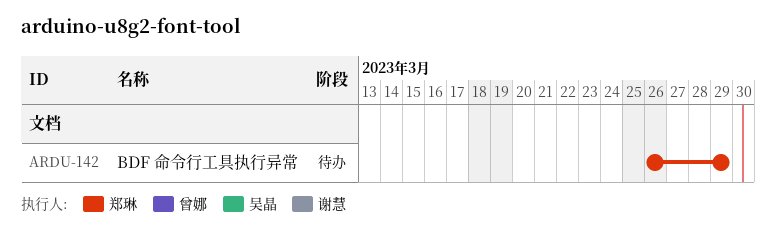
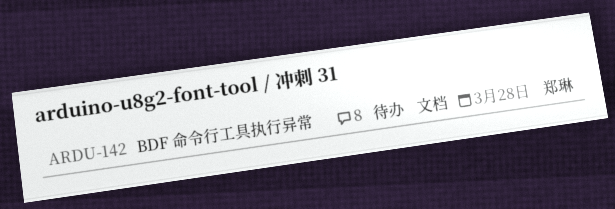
ARDU-142, due: Mar 29 -> Mar 28

